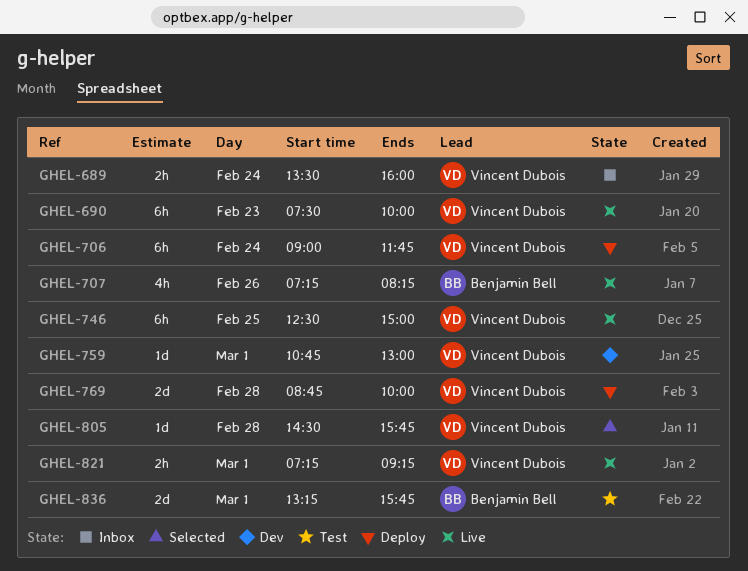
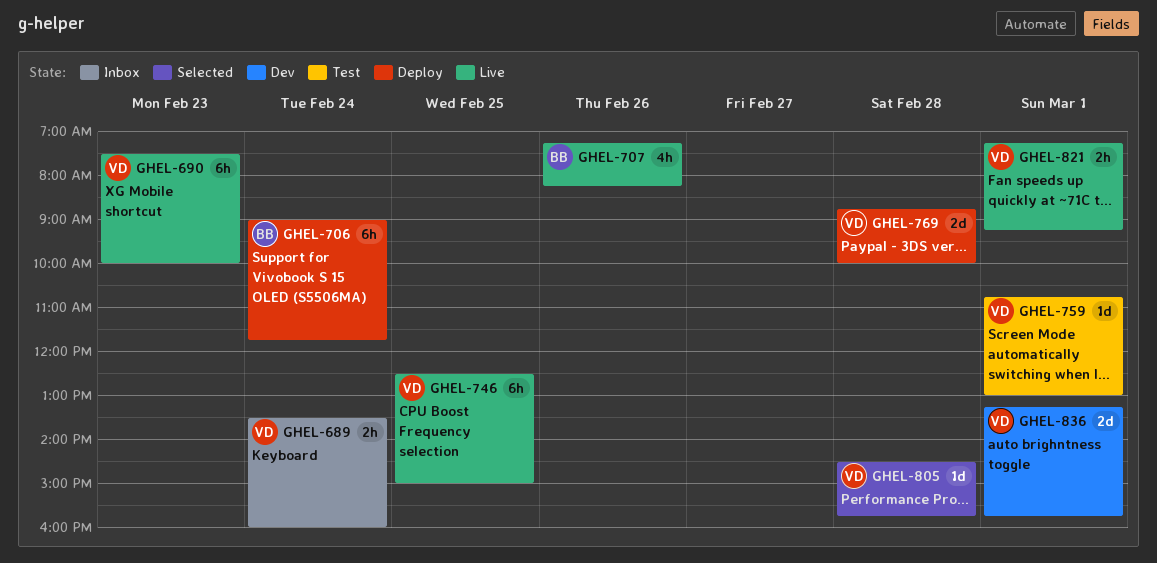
GHEL-706, owner: Vincent Dubois -> Benjamin Bell
GHEL-759, status: Dev -> Test
GHEL-836, status: Test -> Dev
GHEL-836, owner: Benjamin Bell -> Vincent Dubois

